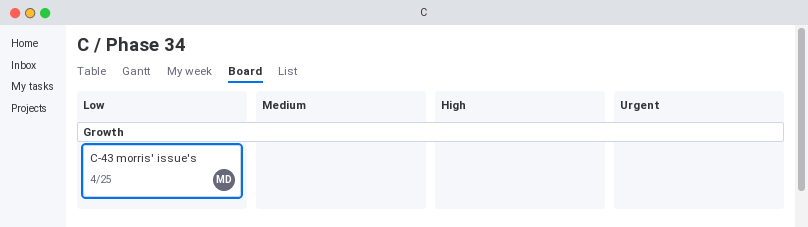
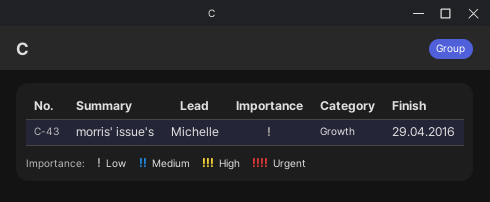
C-43, due: Apr 25 -> Apr 29

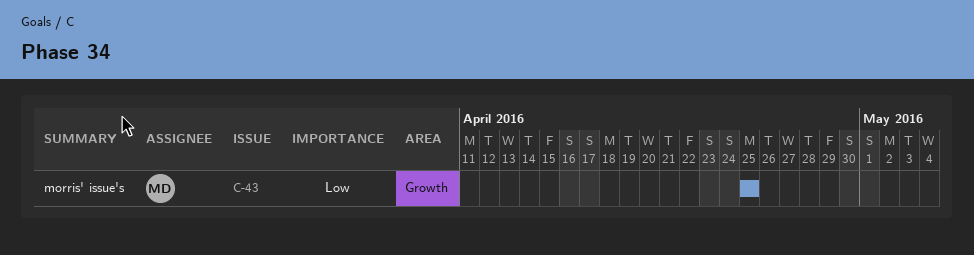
C-43, due: Apr 29 -> Apr 25

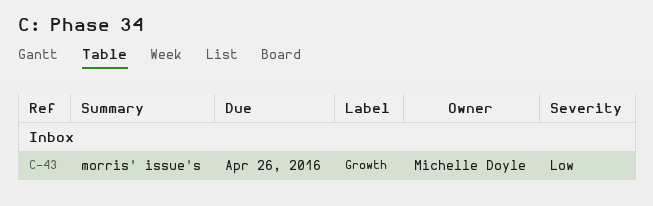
C-43, due: Apr 25 -> Apr 26

